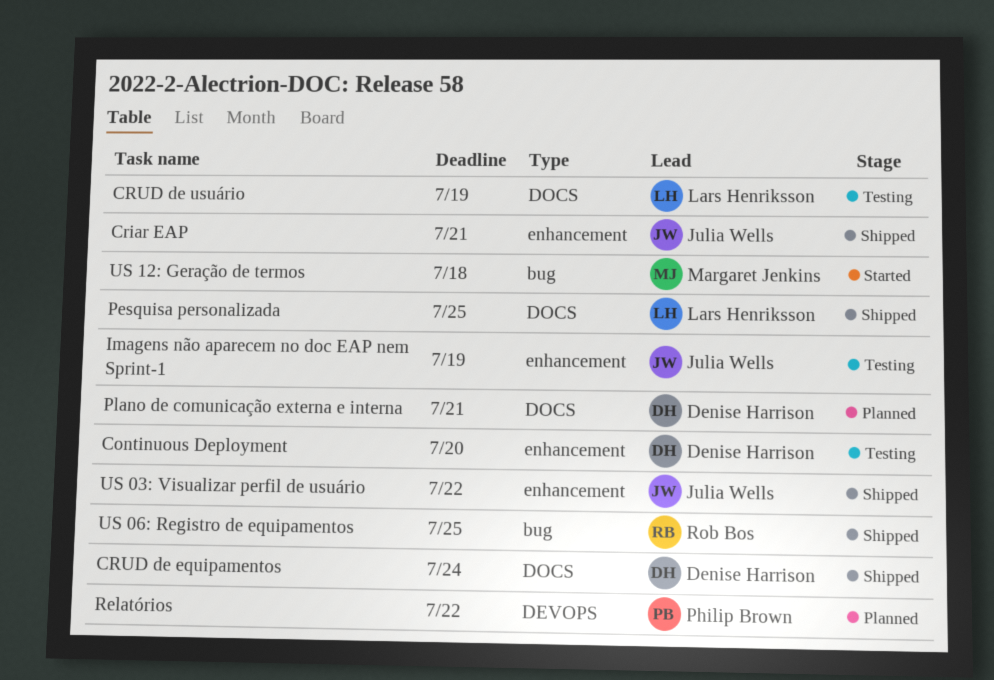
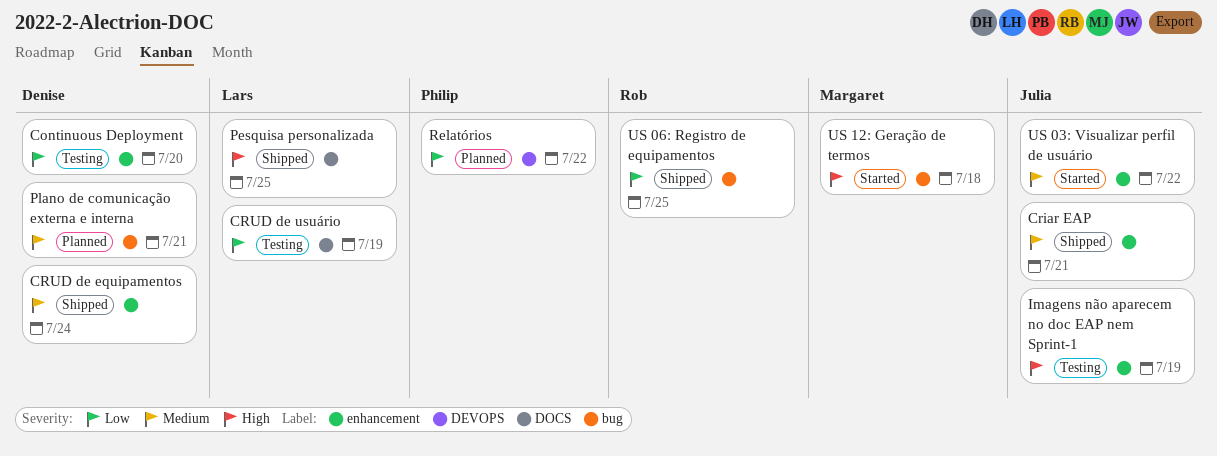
CRUD de equipamentos, label: DOCS -> enhancement
Plano de comunicação externa e interna, label: DOCS -> bug
US 03: Visualizar perfil de usuário, status: Shipped -> Started

